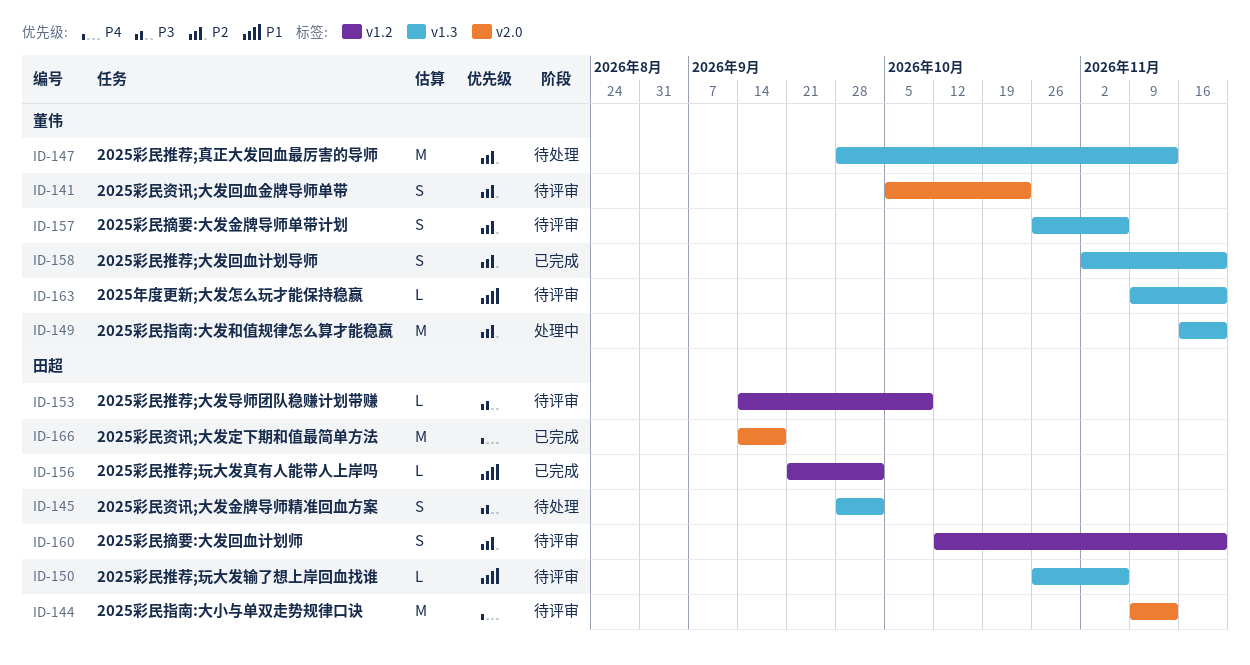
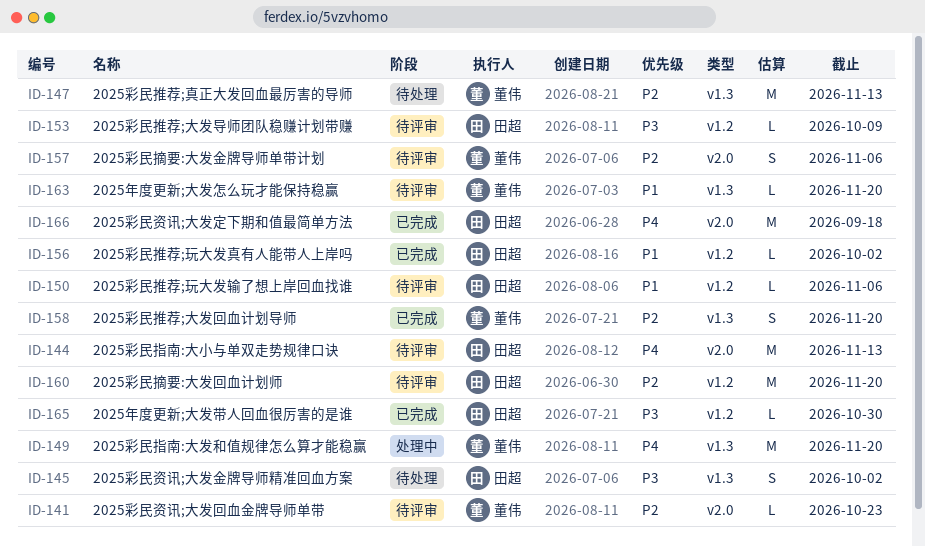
ID-141, estimate: S -> L
ID-149, priority: P2 -> P4
ID-150, label: v1.3 -> v1.2
ID-157, label: v1.3 -> v2.0
ID-160, estimate: S -> M
ID-165: none -> present

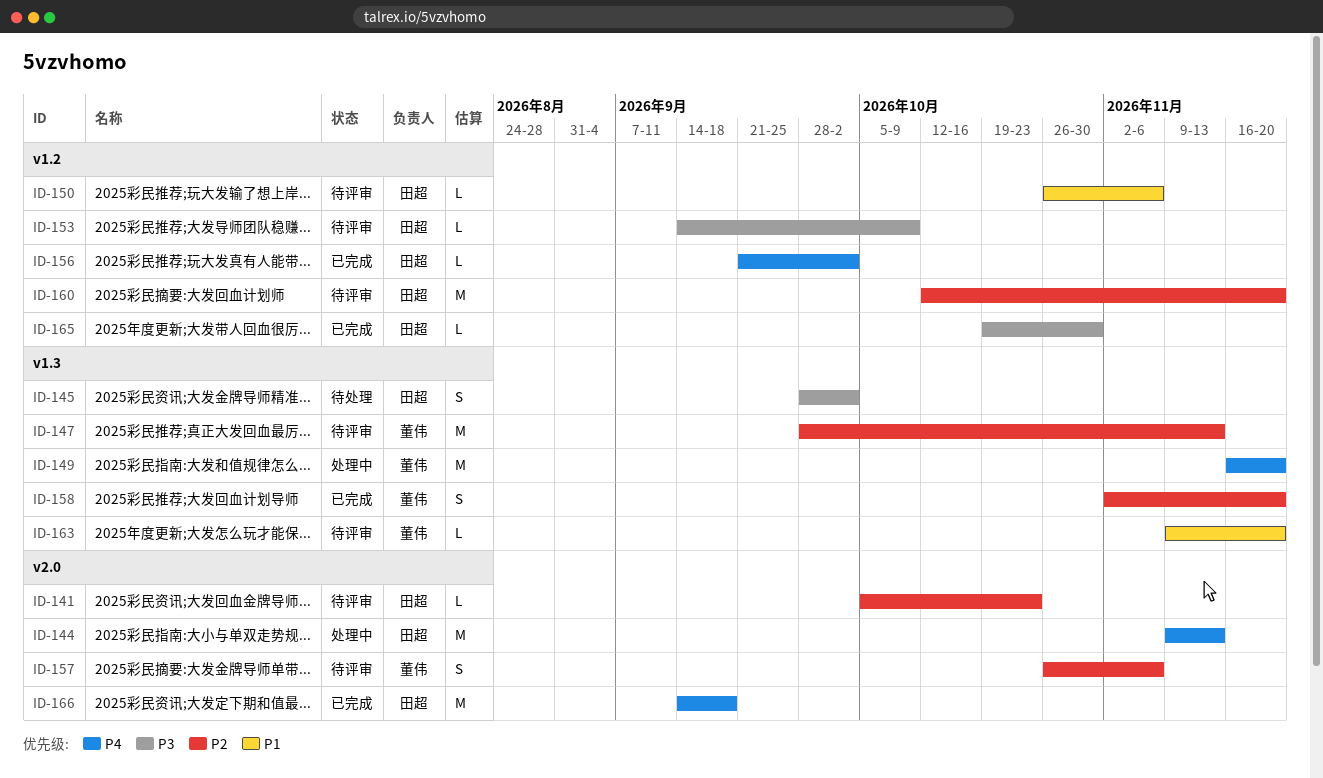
ID-141, owner: 董伟 -> 田超
ID-144, status: 待评审 -> 处理中
ID-147, status: 待处理 -> 待评审
ID-156, priority: P1 -> P4

